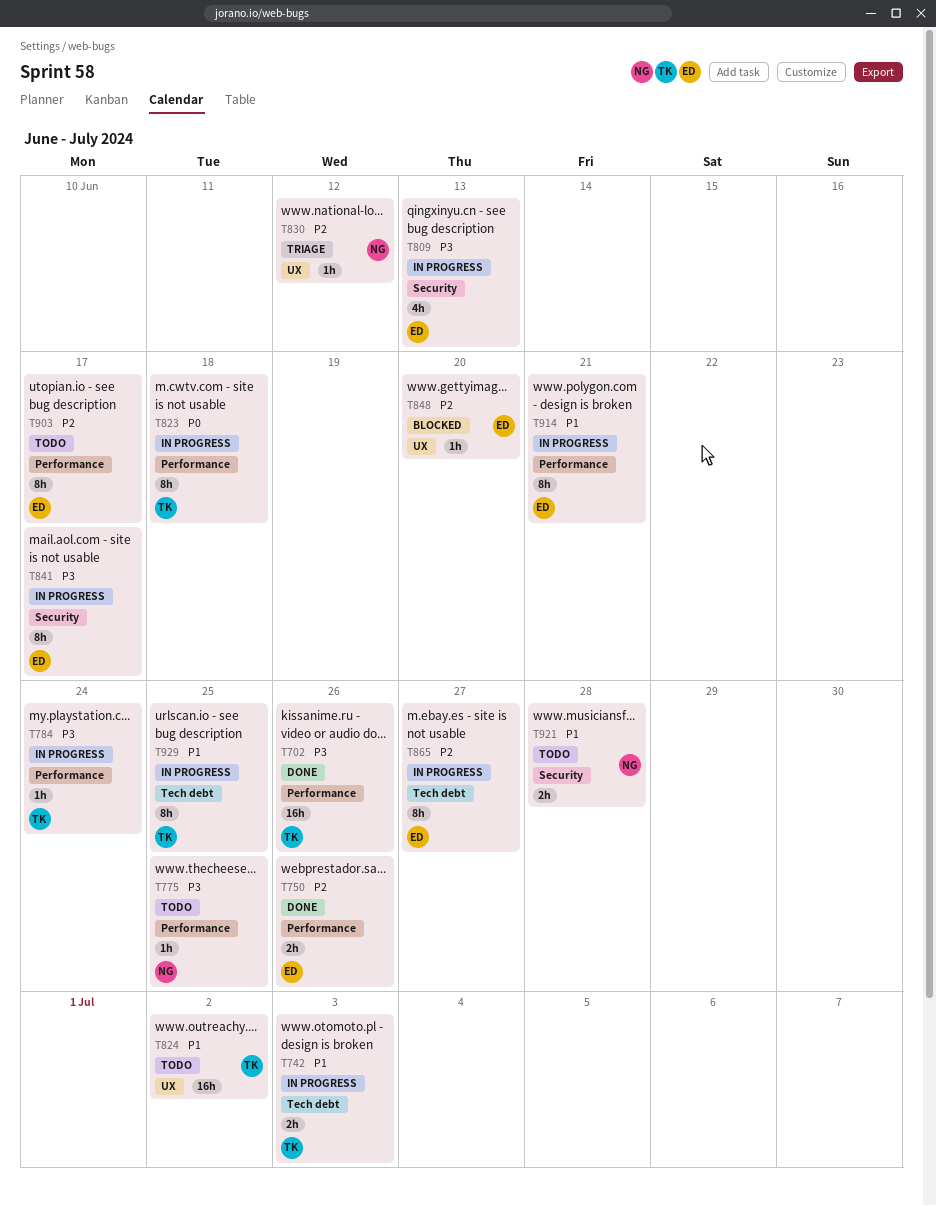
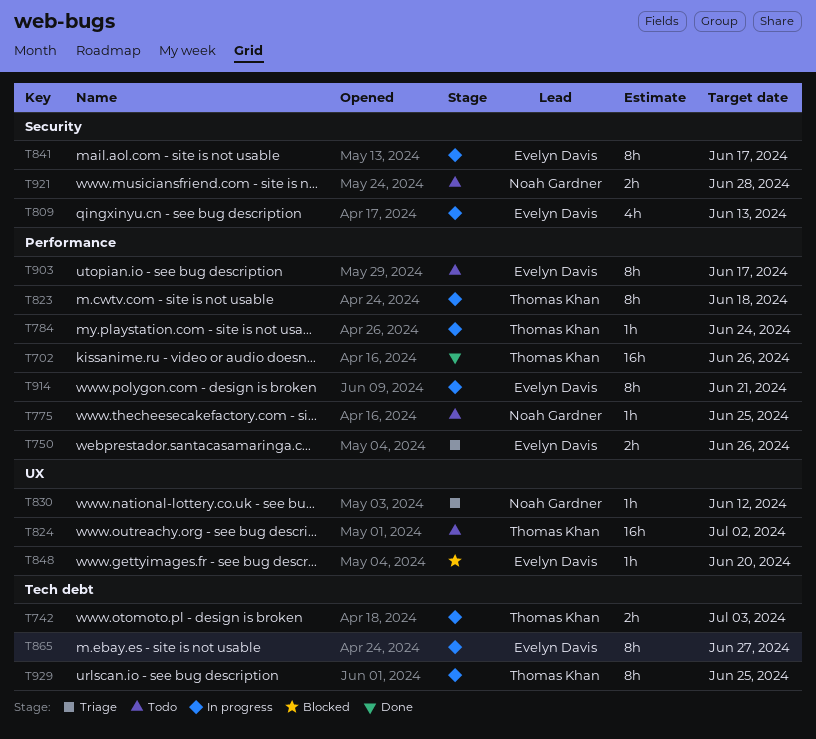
T750, status: Done -> Triage

